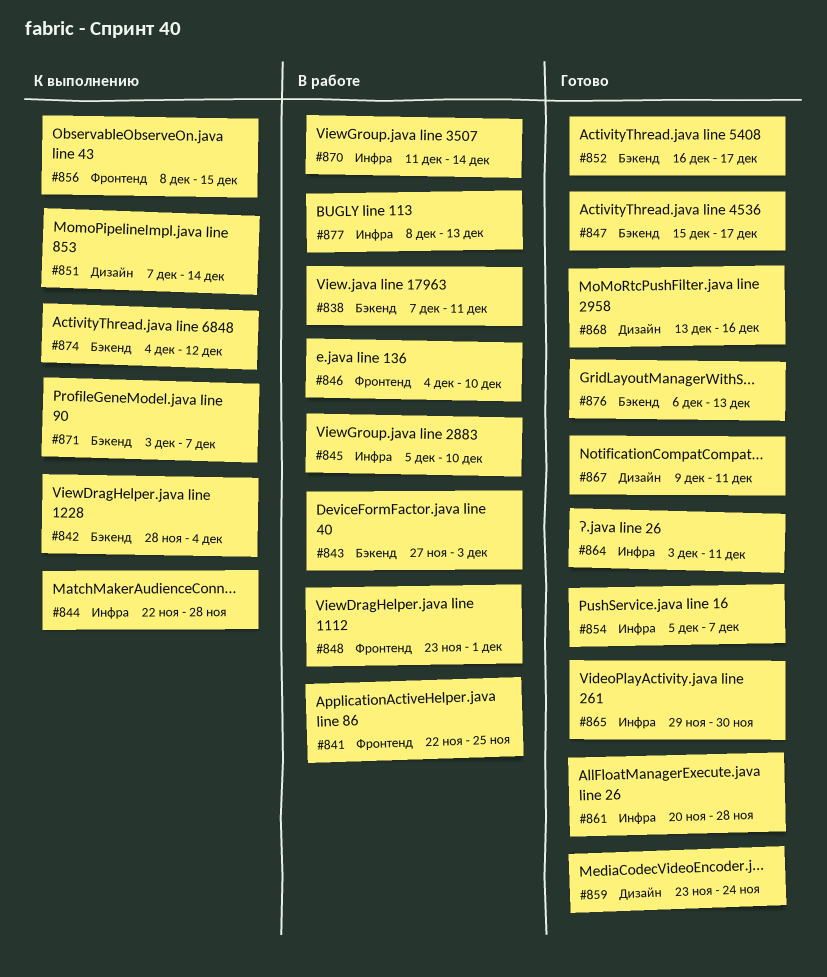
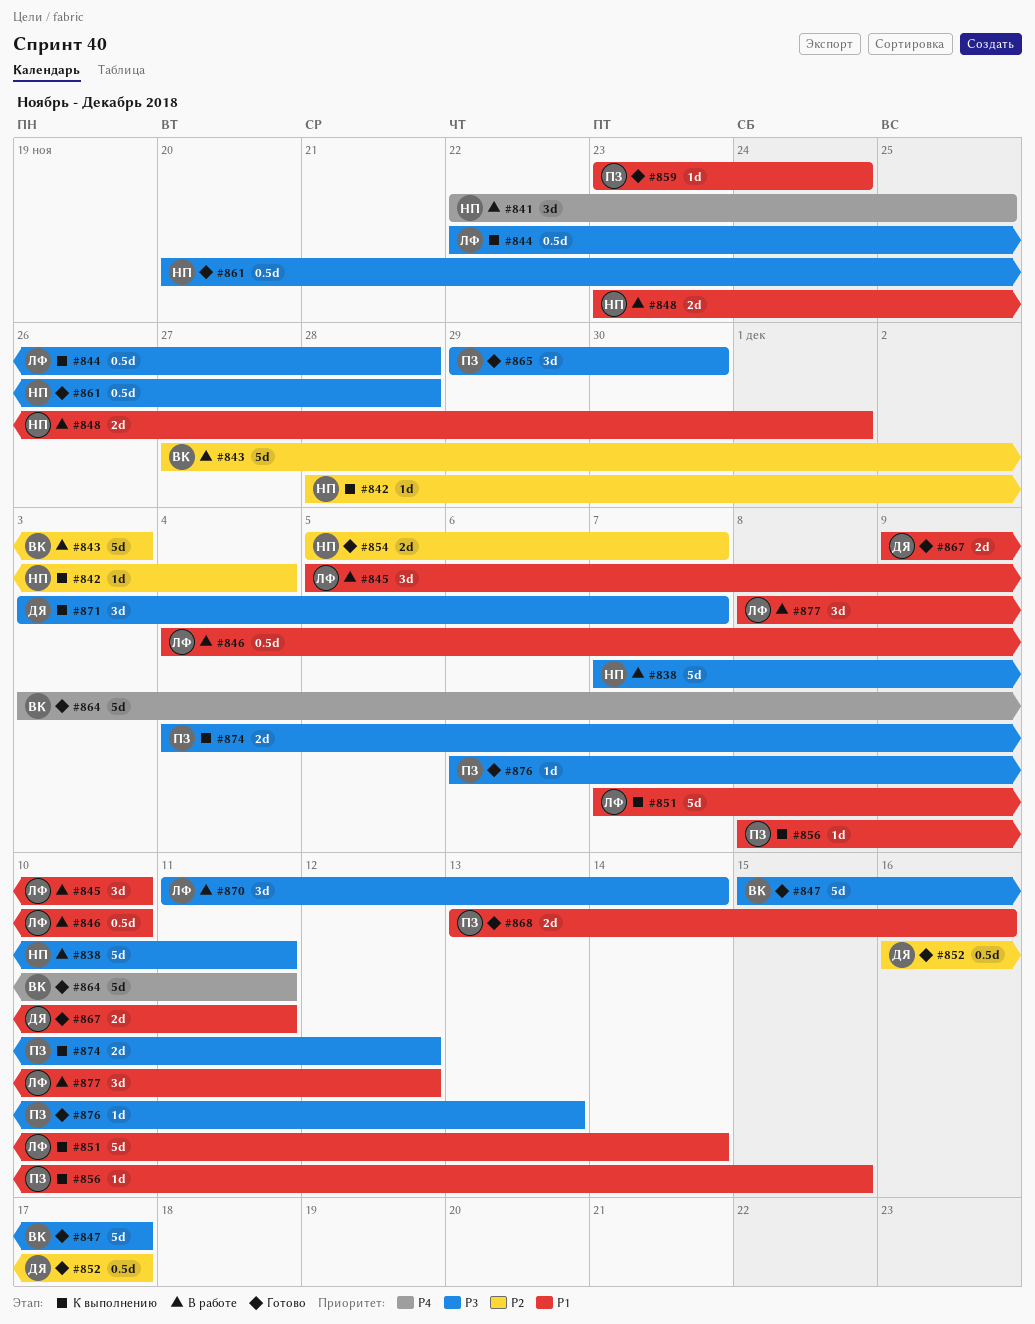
#877, due: Dec 13 -> Dec 12

